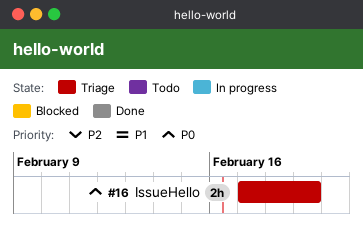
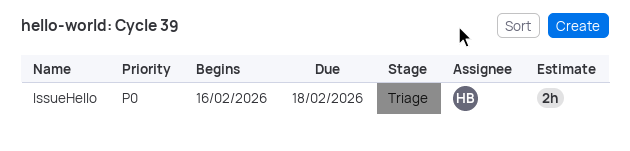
IssueHello, start: Feb 17 -> Feb 16
IssueHello, due: Feb 19 -> Feb 18

